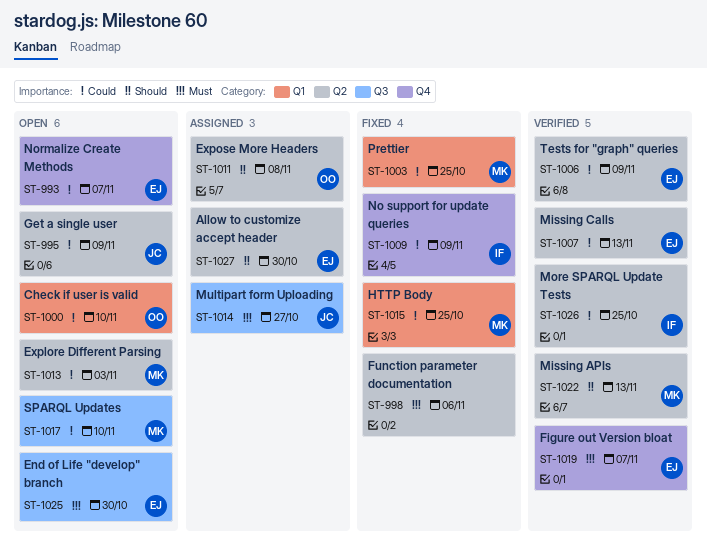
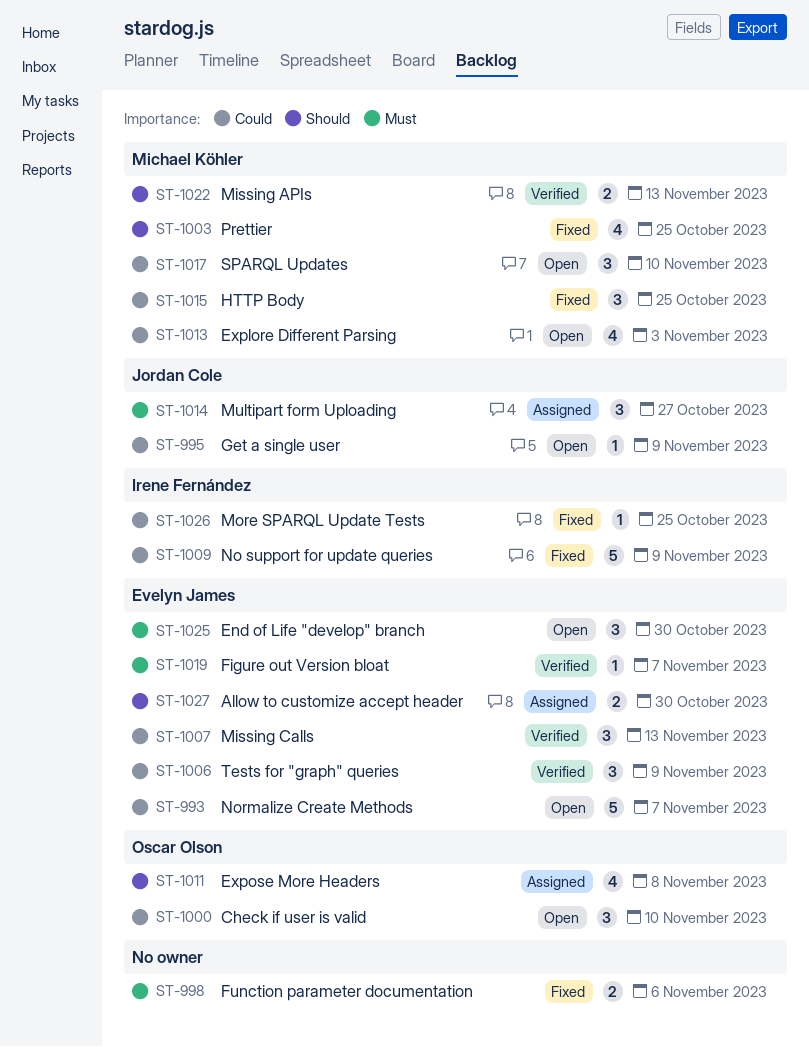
ST-1003, priority: Could -> Should
ST-1026, status: Verified -> Fixed

